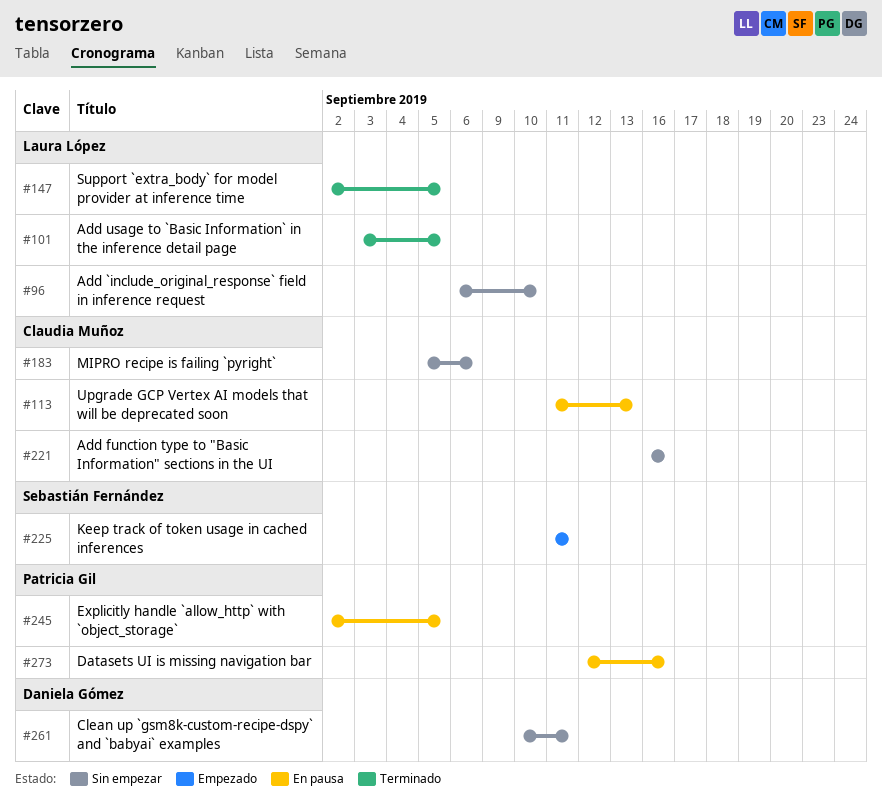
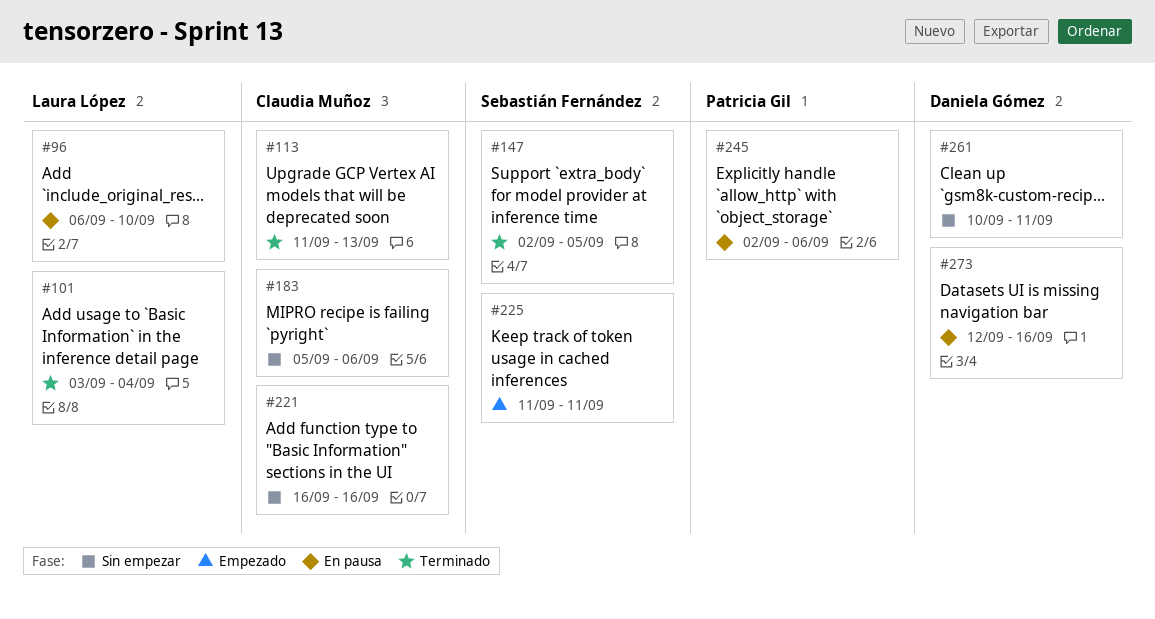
#96, status: Sin empezar -> En pausa
#101, due: Sep 5 -> Sep 4
#113, status: En pausa -> Terminado
#147, owner: Laura López -> Sebastián Fernández
#245, due: Sep 5 -> Sep 6
#273, owner: Patricia Gil -> Daniela Gómez

